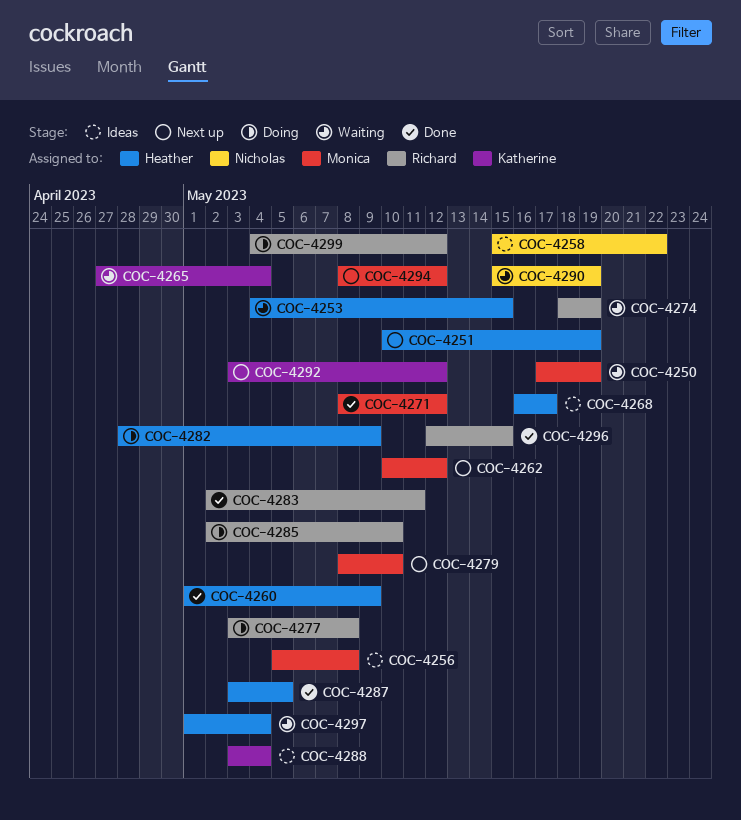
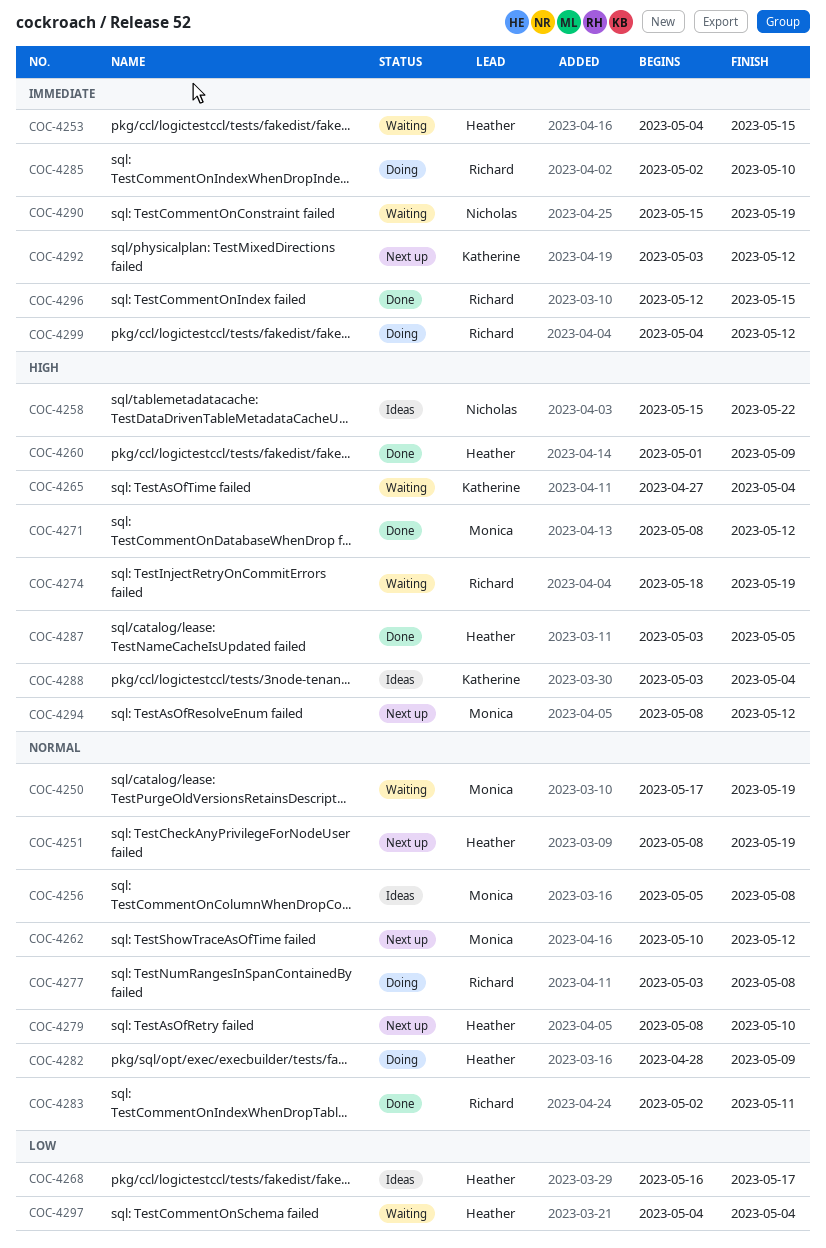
COC-4251, start: May 10 -> May 8
COC-4279, owner: Monica -> Heather
COC-4297, start: May 1 -> May 4

